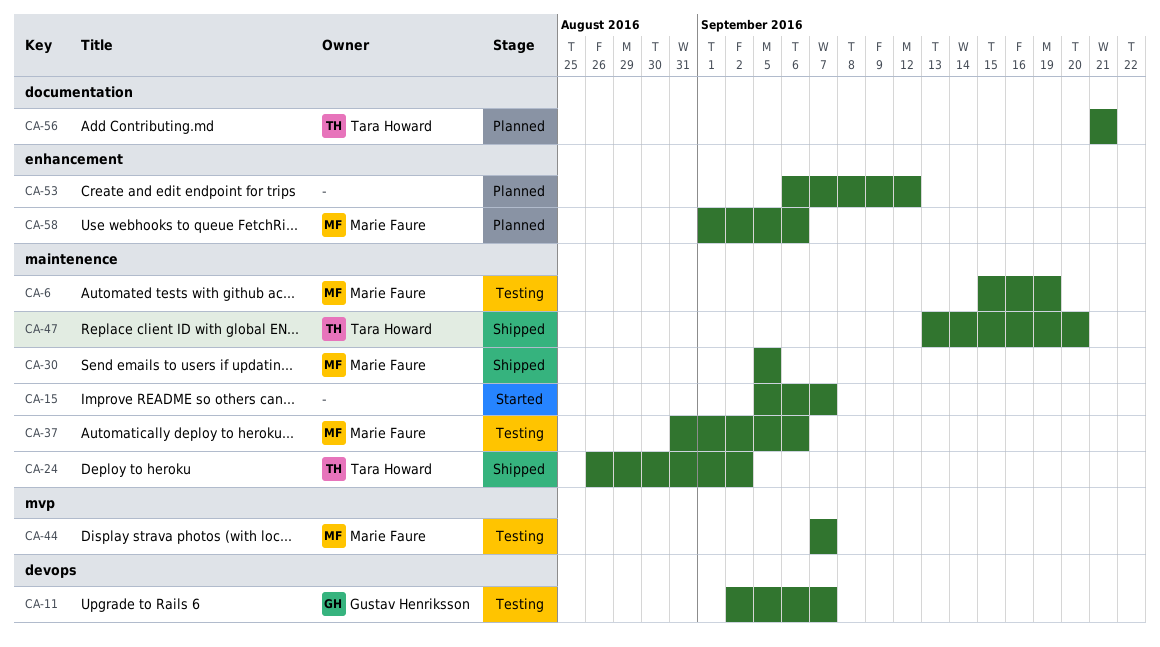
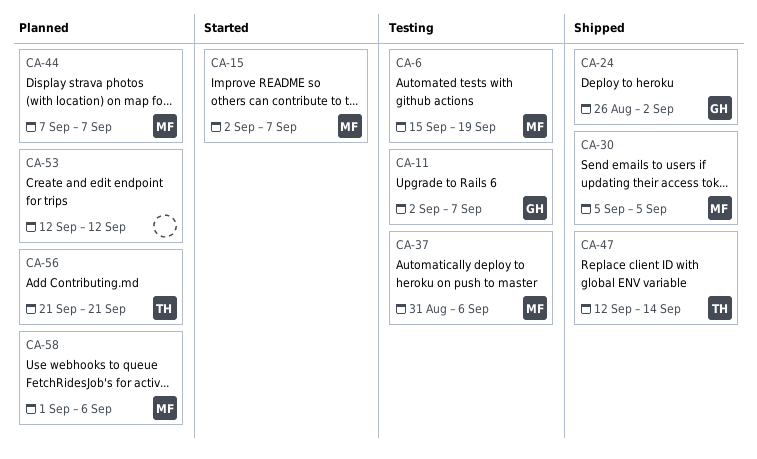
CA-15, owner: none -> Marie Faure
CA-15, start: Sep 5 -> Sep 2
CA-24, owner: Tara Howard -> Gustav Henriksson
CA-44, status: Testing -> Planned
CA-47, start: Sep 13 -> Sep 12
CA-47, due: Sep 20 -> Sep 14
CA-53, start: Sep 6 -> Sep 12

